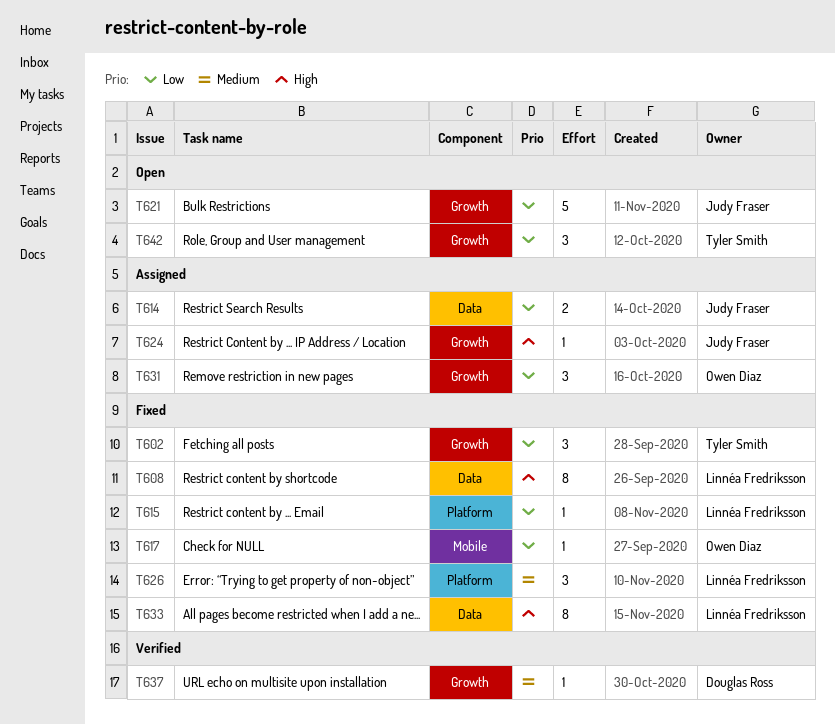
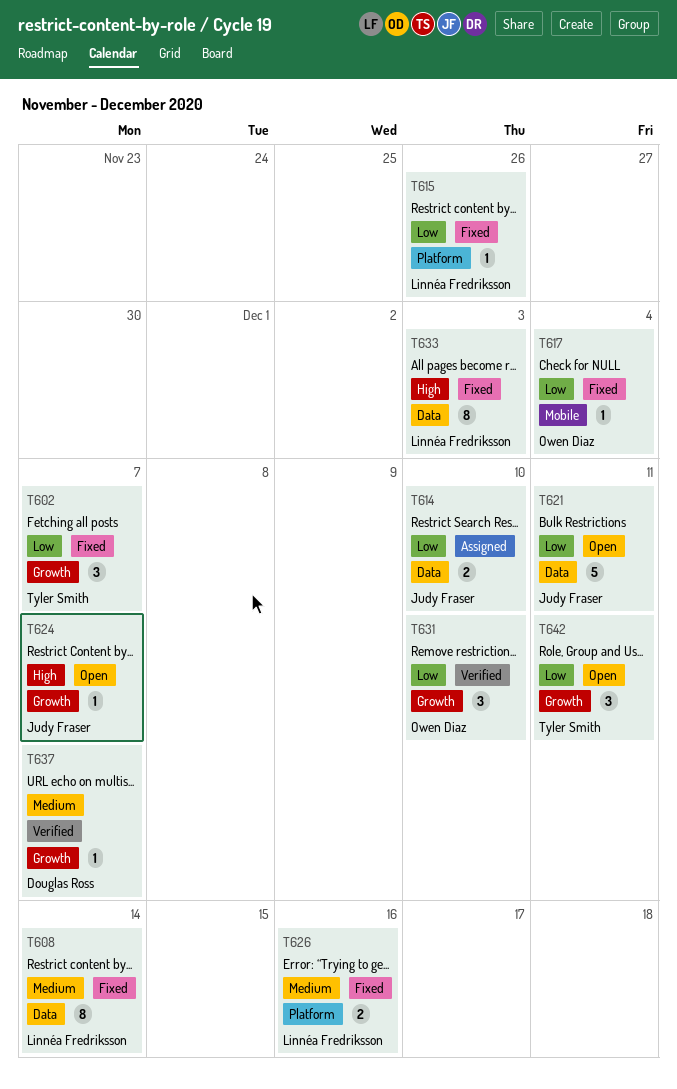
T608, priority: High -> Medium
T621, label: Growth -> Data
T624, status: Assigned -> Open
T626, estimate: 3 -> 2
T631, status: Assigned -> Verified

